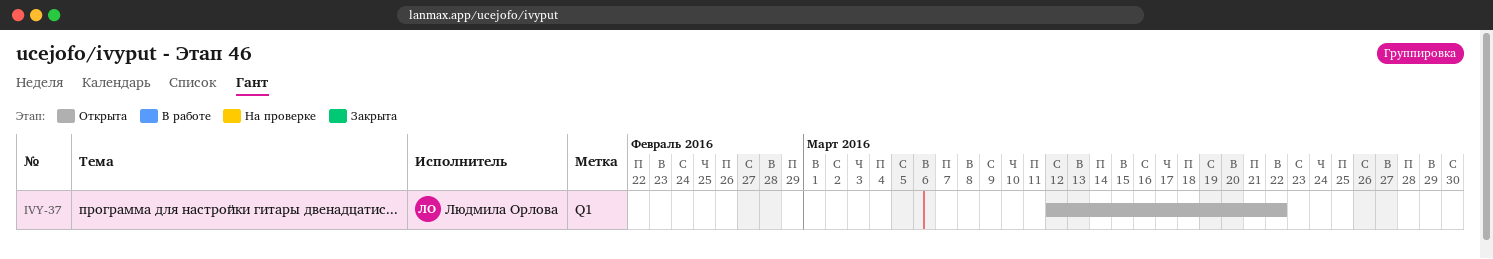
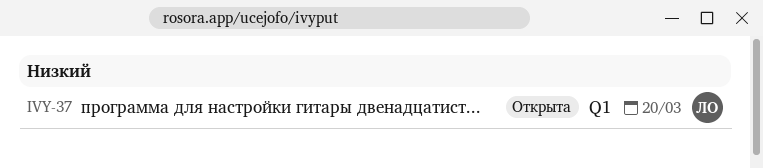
IVY-37, due: Mar 22 -> Mar 20

